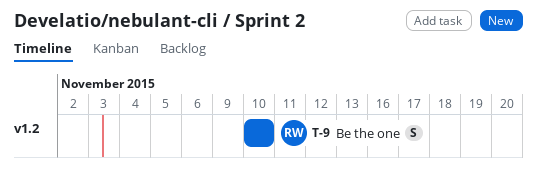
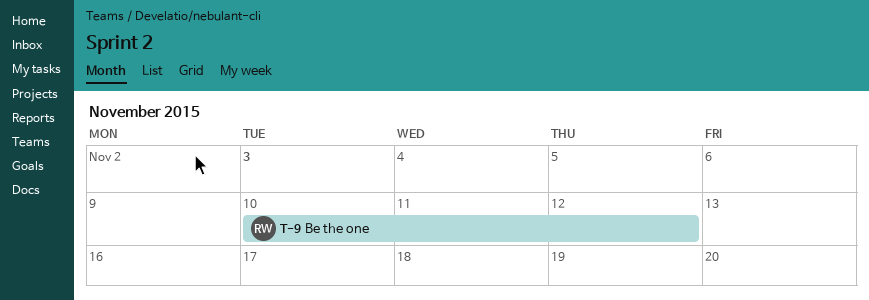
T-9, due: Nov 10 -> Nov 12

